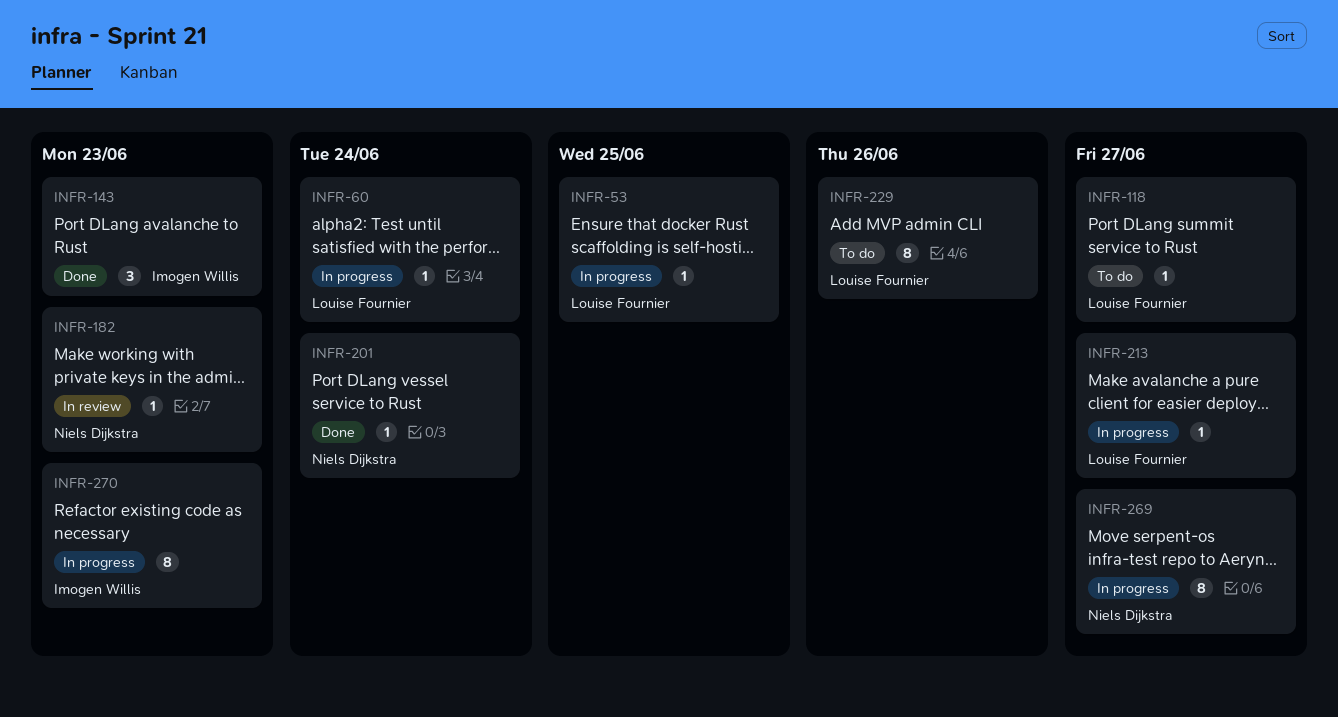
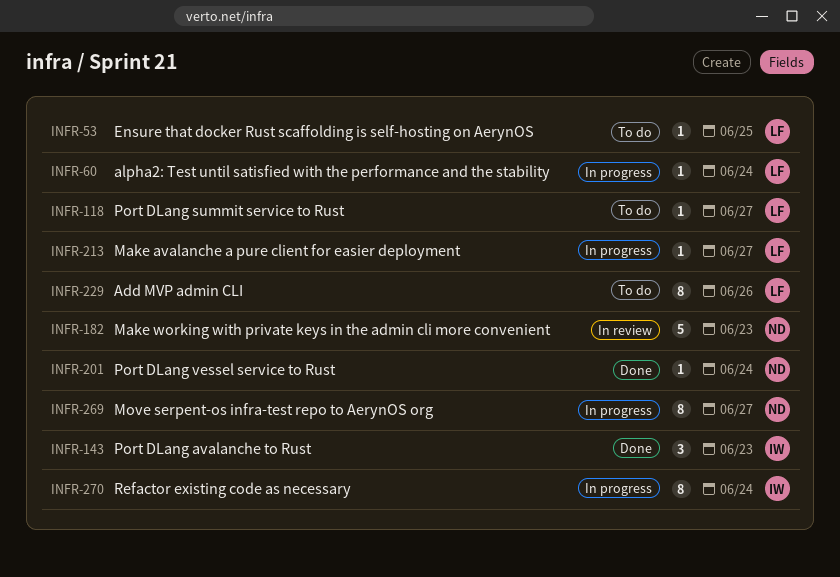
INFR-53, status: In progress -> To do
INFR-182, estimate: 1 -> 5
INFR-270, due: Jun 23 -> Jun 24

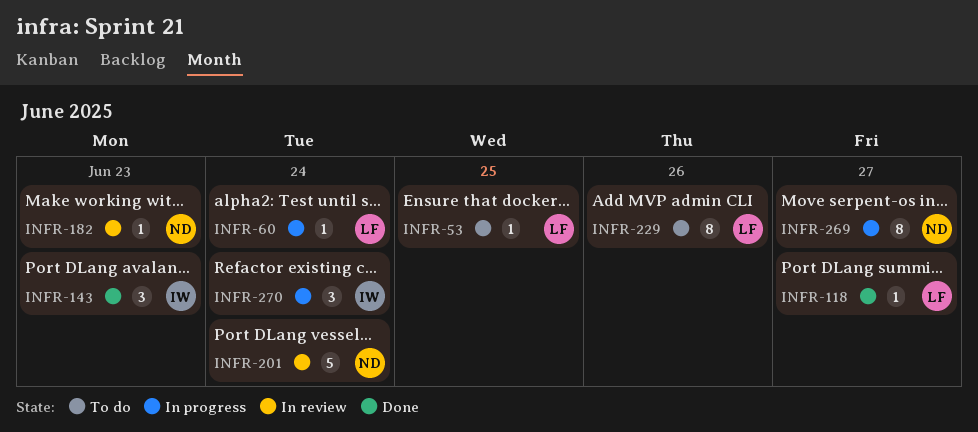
INFR-118, status: To do -> Done
INFR-182, estimate: 5 -> 1
INFR-201, status: Done -> In review
INFR-201, estimate: 1 -> 5
INFR-213: present -> none
INFR-270, estimate: 8 -> 3

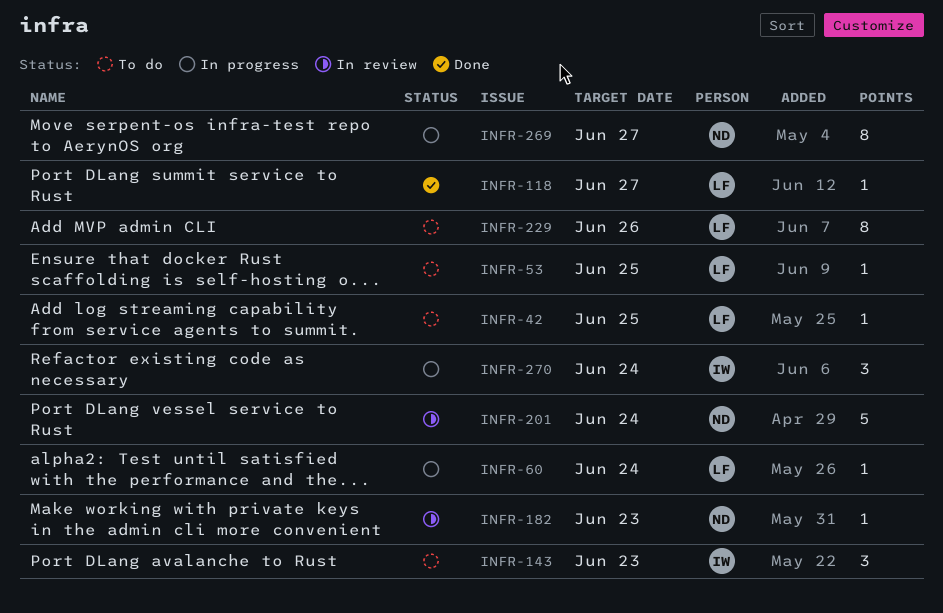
INFR-42: none -> present
INFR-143, status: Done -> To do

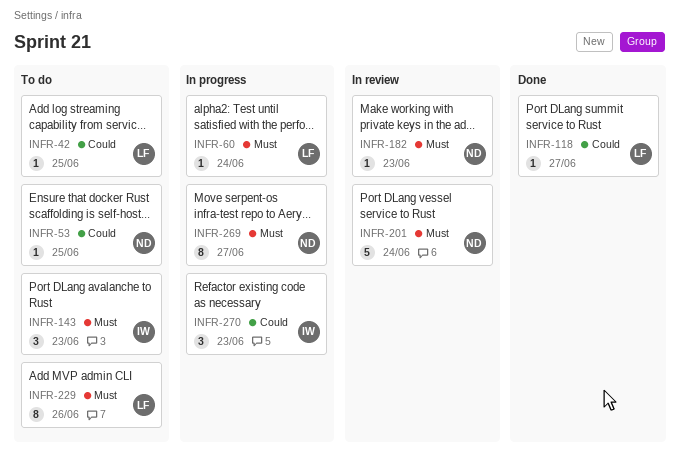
INFR-53, owner: LF -> ND
INFR-270, due: Jun 24 -> Jun 23

